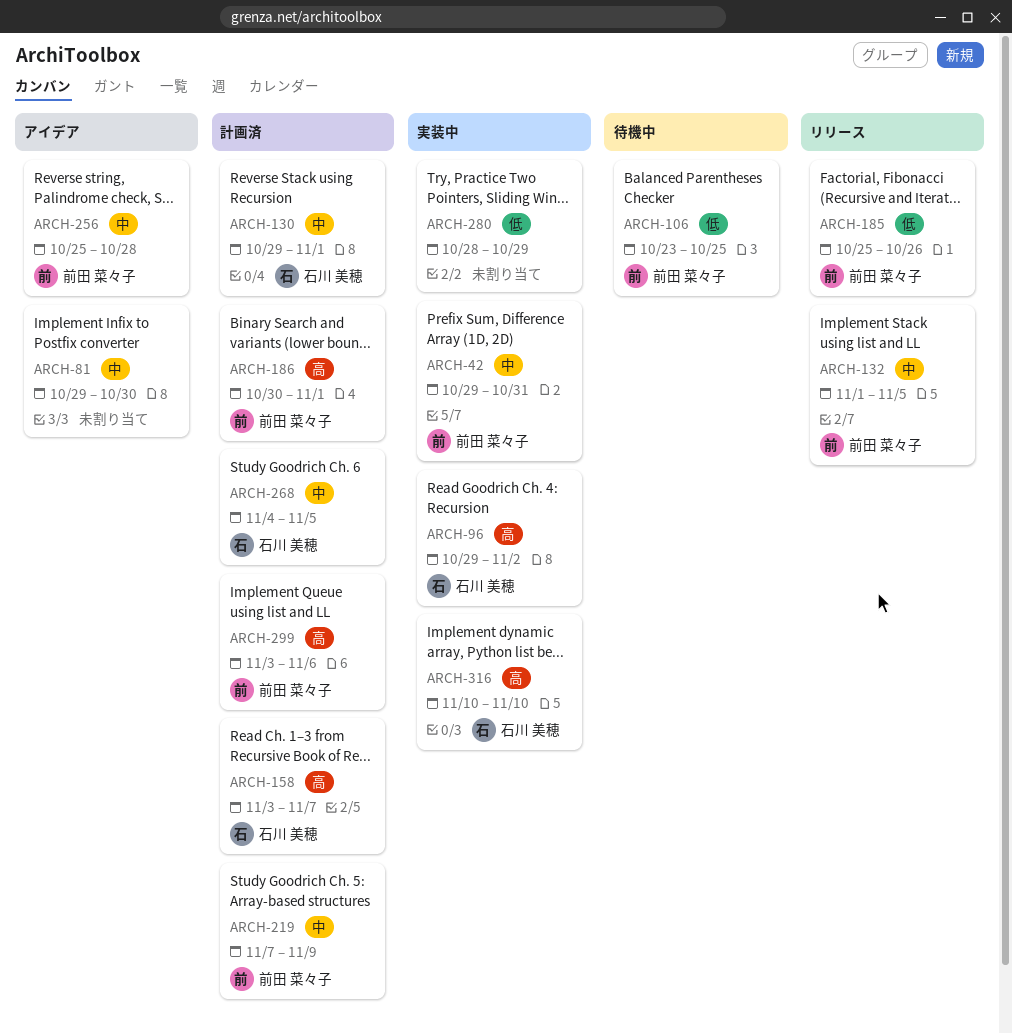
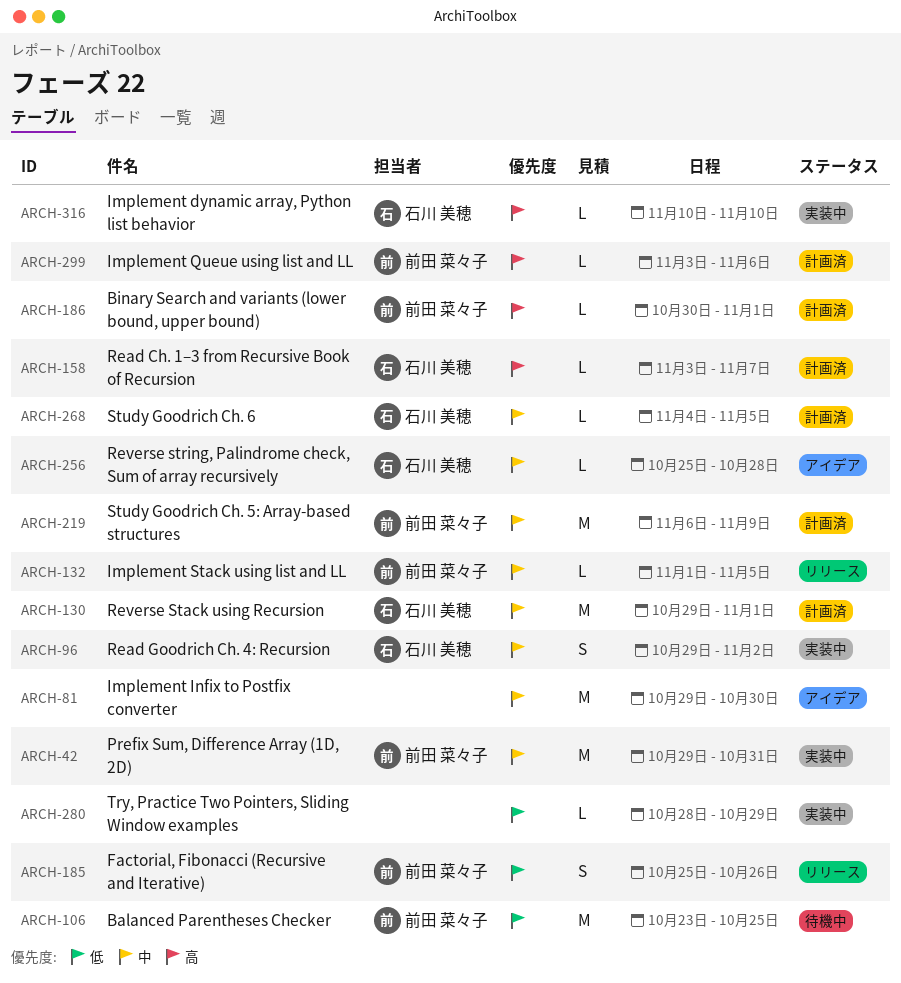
ARCH-96, priority: 高 -> 中
ARCH-219, start: Nov 7 -> Nov 6
ARCH-256, owner: 前田 菜々子 -> 石川 美穂

